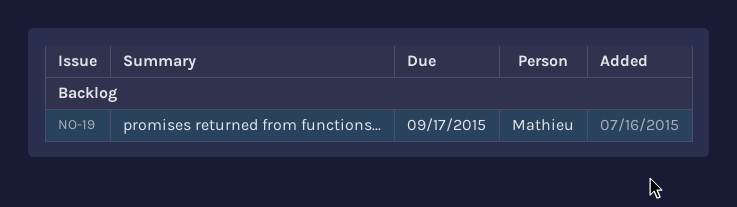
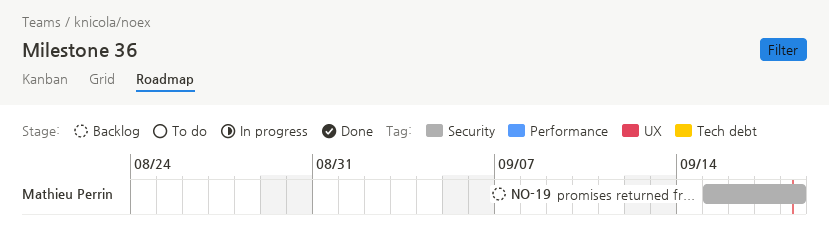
NO-19, due: Sep 17 -> Sep 18

